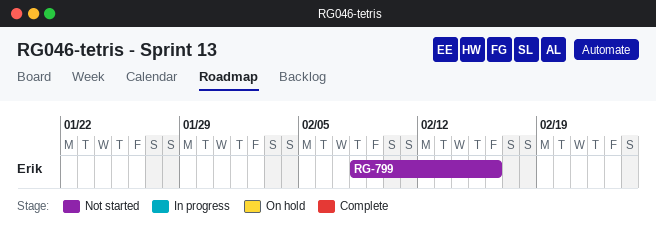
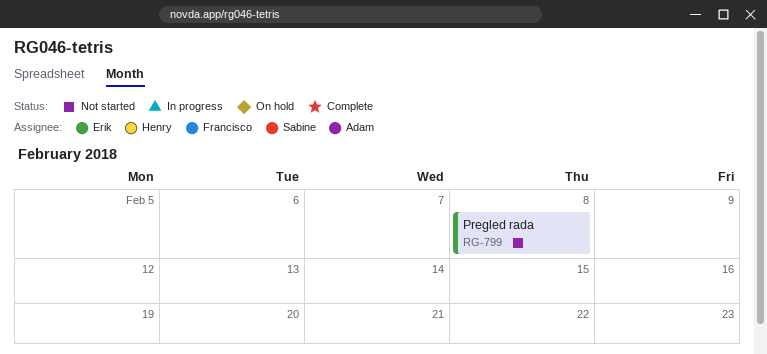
RG-799, due: Feb 16 -> Feb 8

